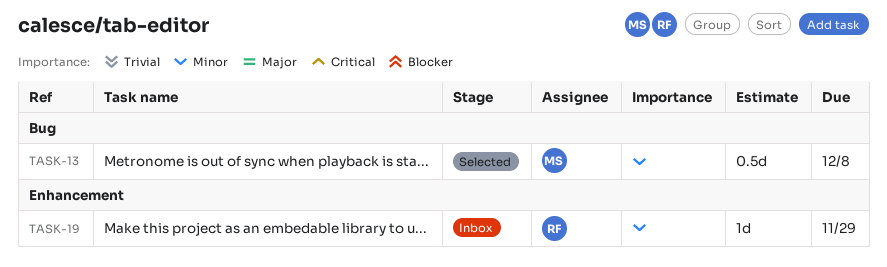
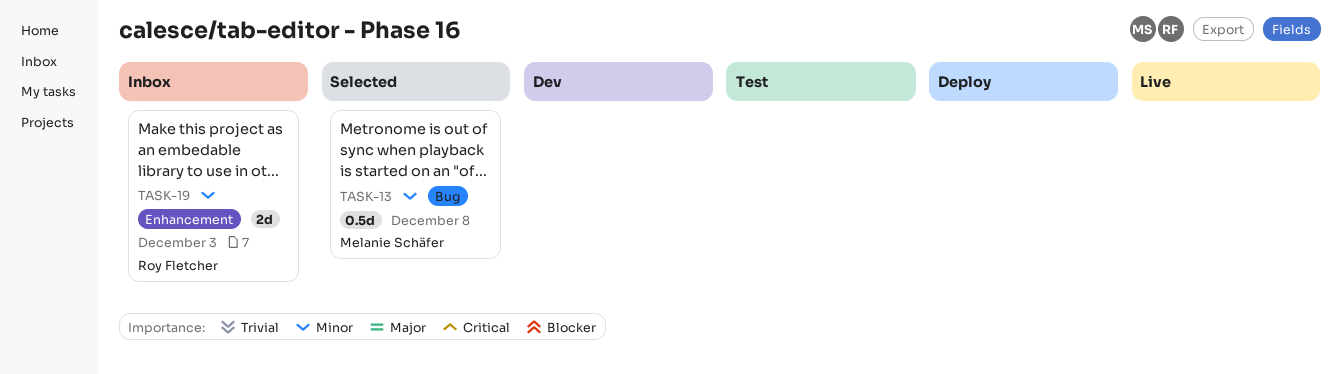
TASK-19, estimate: 1d -> 2d
TASK-19, due: Nov 29 -> Dec 3

